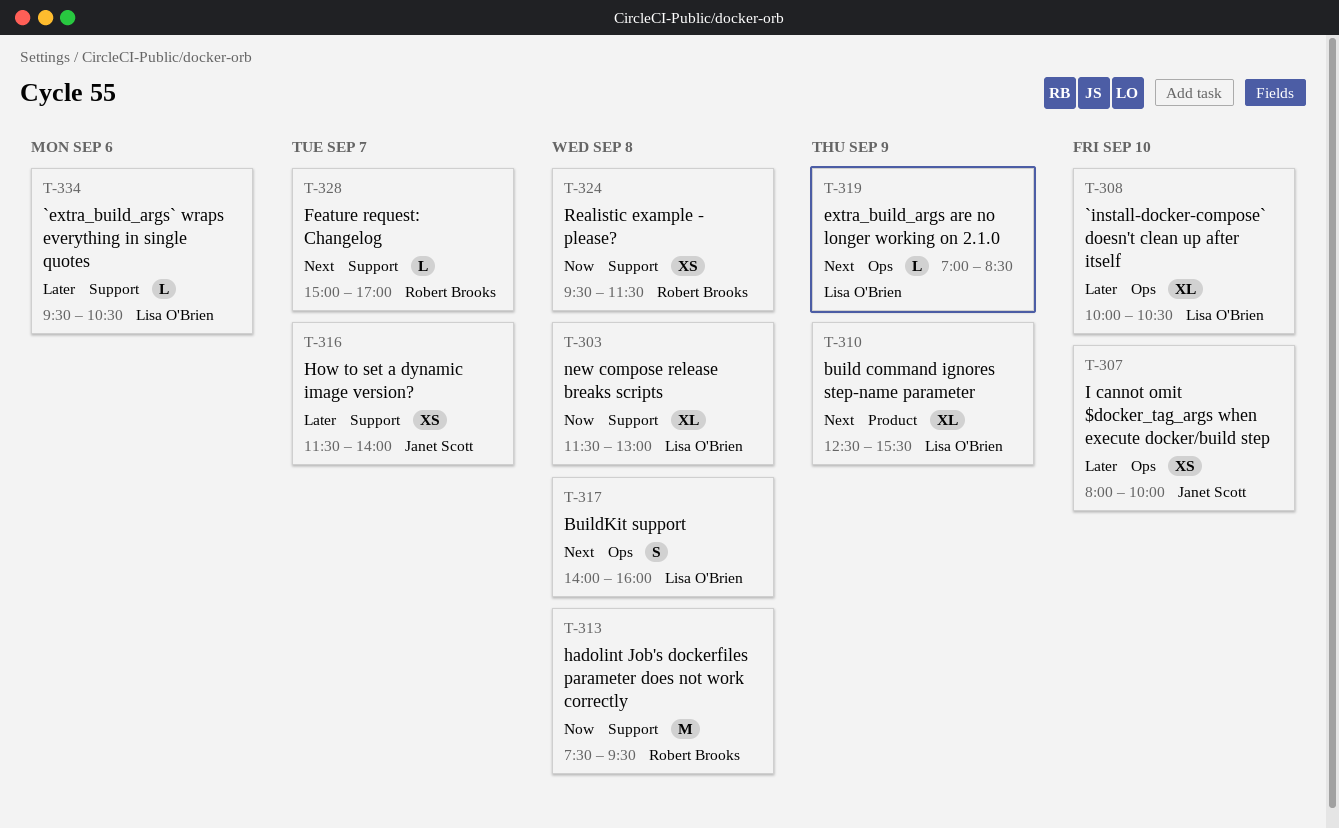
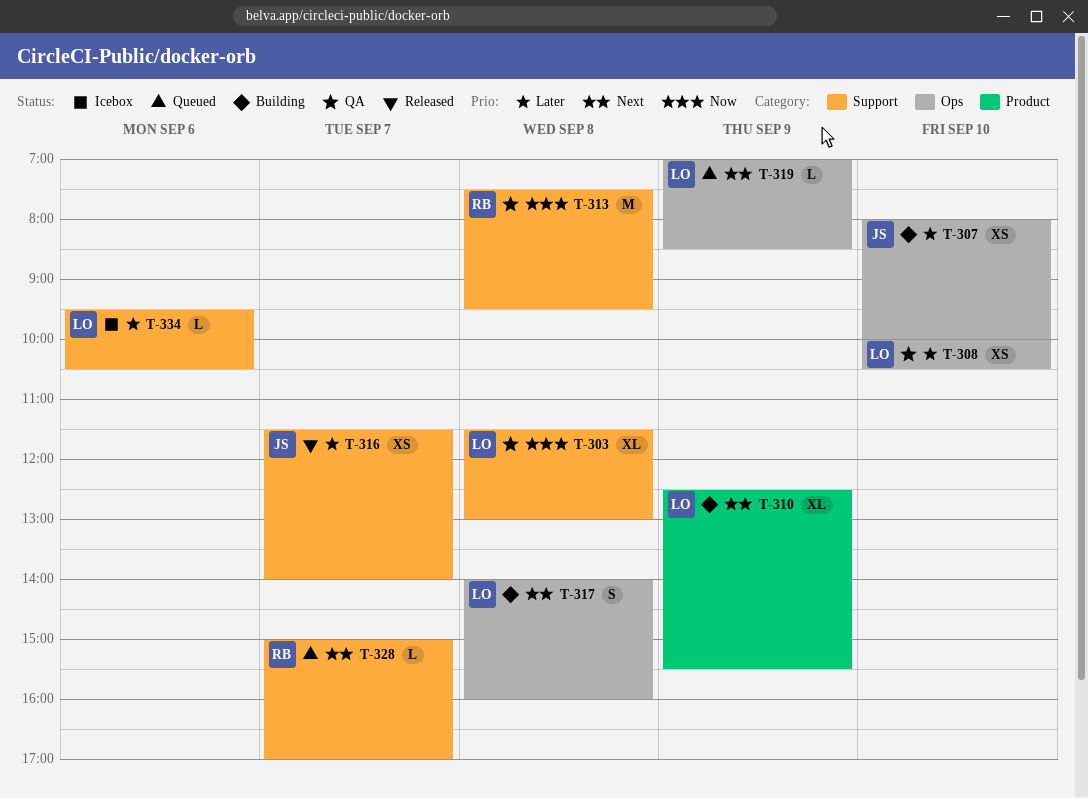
T-308, estimate: XL -> XS
T-324: present -> none

